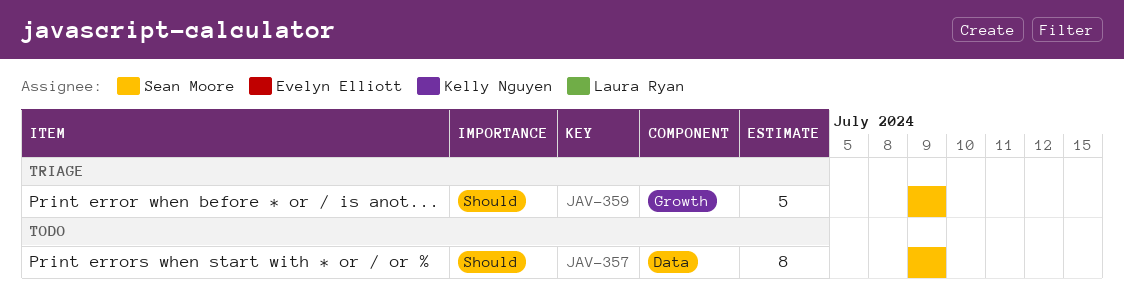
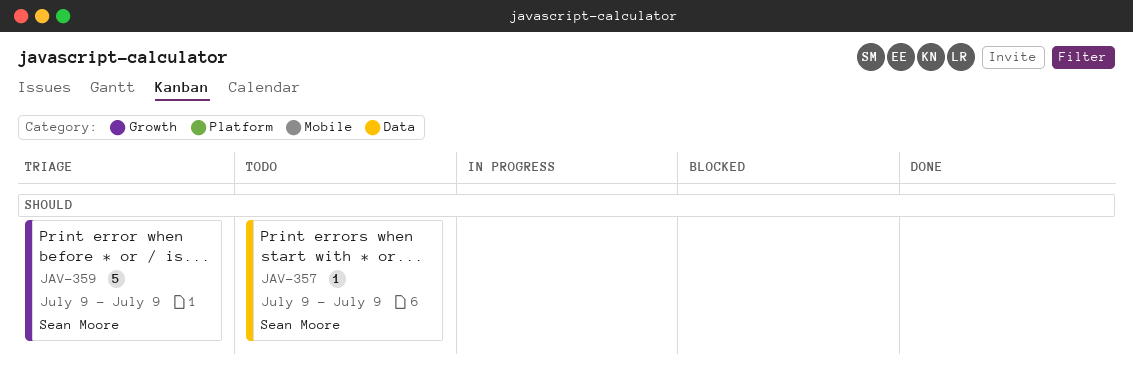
JAV-357, estimate: 8 -> 1

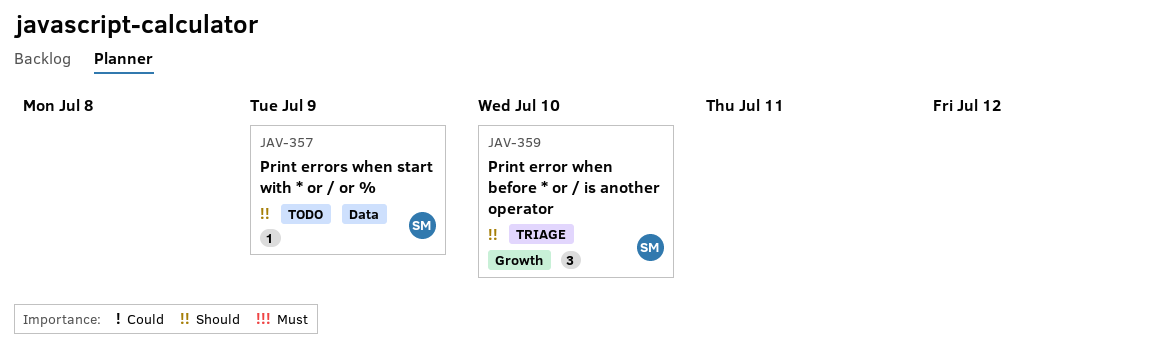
JAV-359, estimate: 5 -> 3
JAV-359, due: Jul 9 -> Jul 10

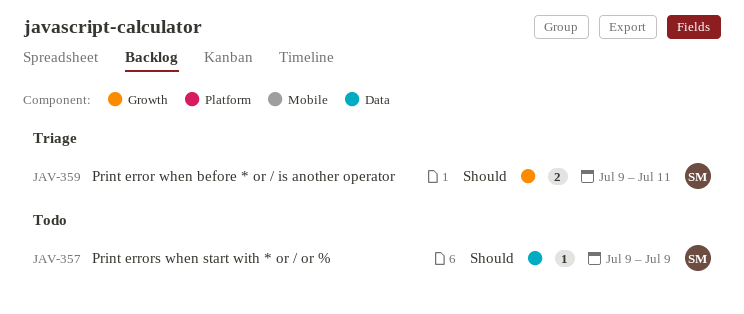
JAV-359, estimate: 3 -> 2
JAV-359, due: Jul 10 -> Jul 11

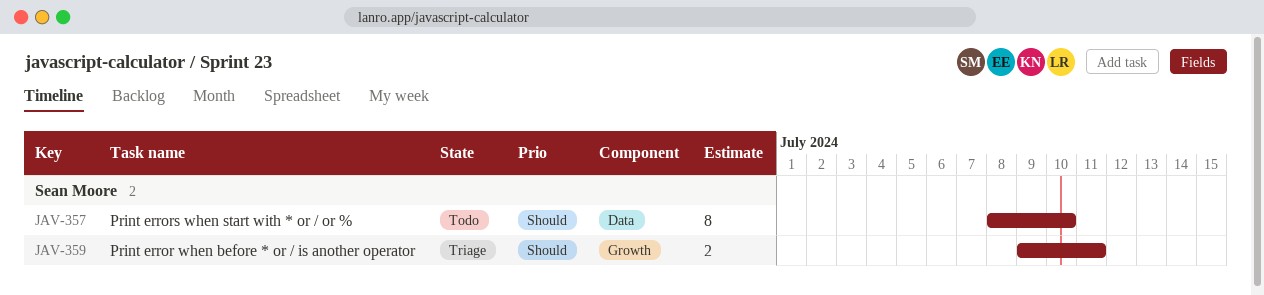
JAV-357, estimate: 1 -> 8
JAV-357, start: Jul 9 -> Jul 8
JAV-357, due: Jul 9 -> Jul 10

